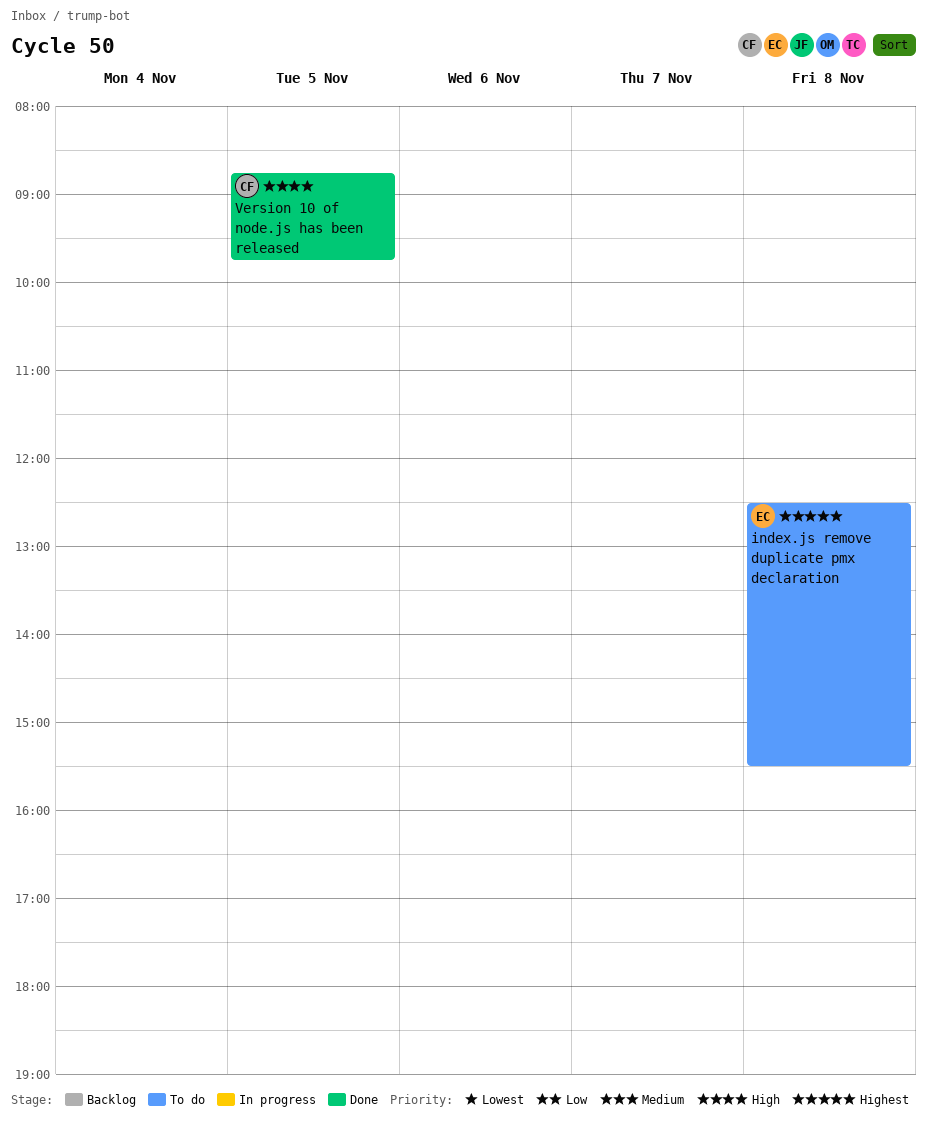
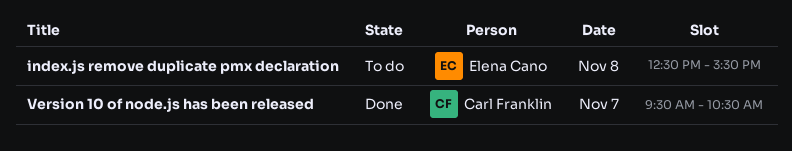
Version 10 of node.js has been released, day: Nov 5 -> Nov 7
Version 10 of node.js has been released, begins: 08:45 -> 09:30
Version 10 of node.js has been released, ends: 09:45 -> 10:30

